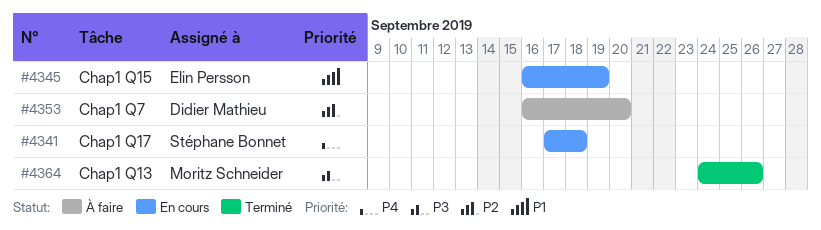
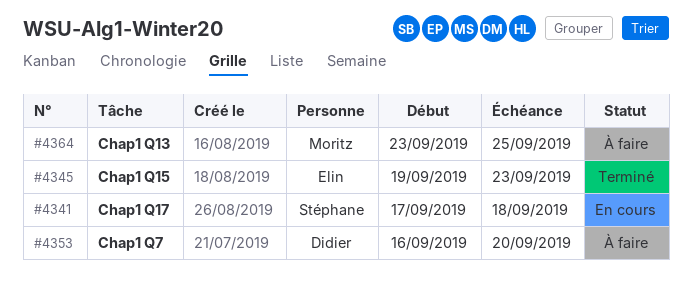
#4345, status: En cours -> Terminé
#4345, start: Sep 16 -> Sep 19
#4345, due: Sep 19 -> Sep 23
#4364, status: Terminé -> À faire
#4364, start: Sep 24 -> Sep 23
#4364, due: Sep 26 -> Sep 25

